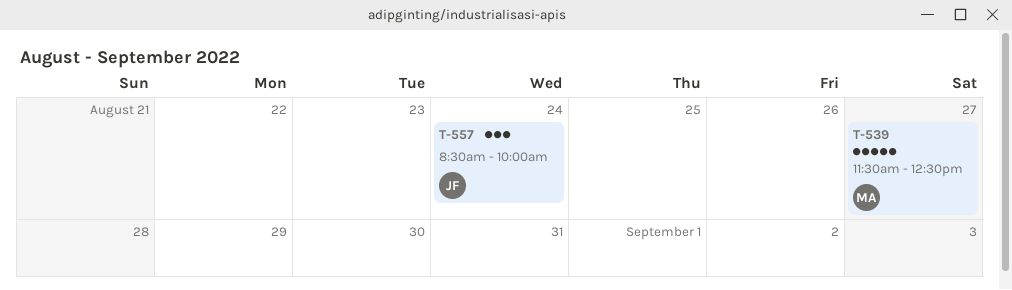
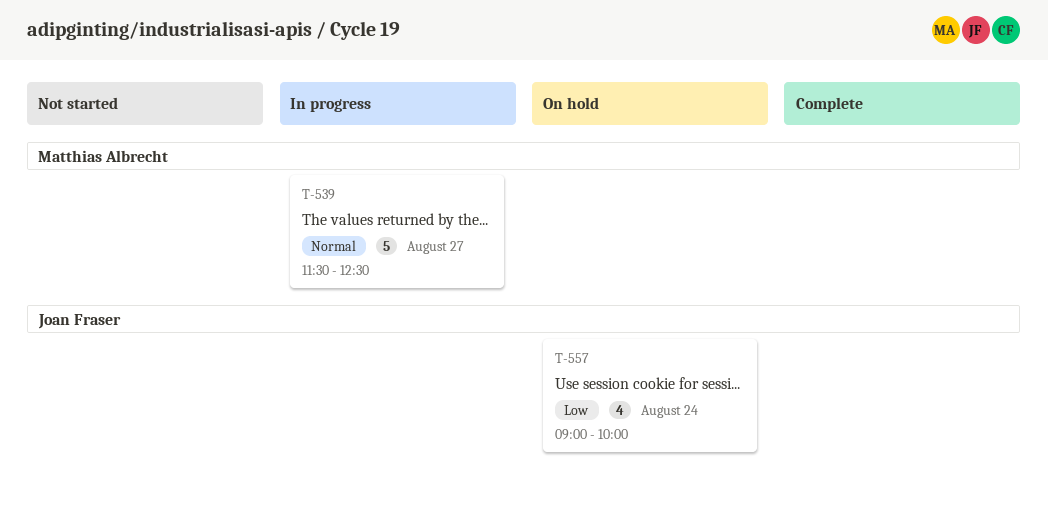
T-557, estimate: 3 -> 4
T-557, begins: 08:30 -> 09:00

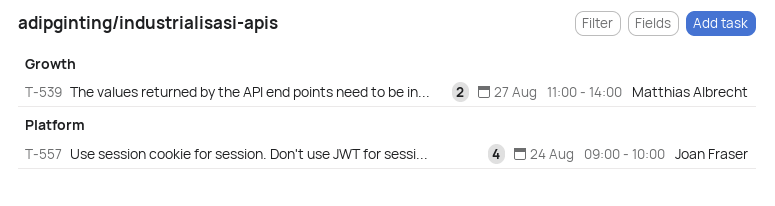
T-539, estimate: 5 -> 2
T-539, begins: 11:30 -> 11:00
T-539, ends: 12:30 -> 14:00

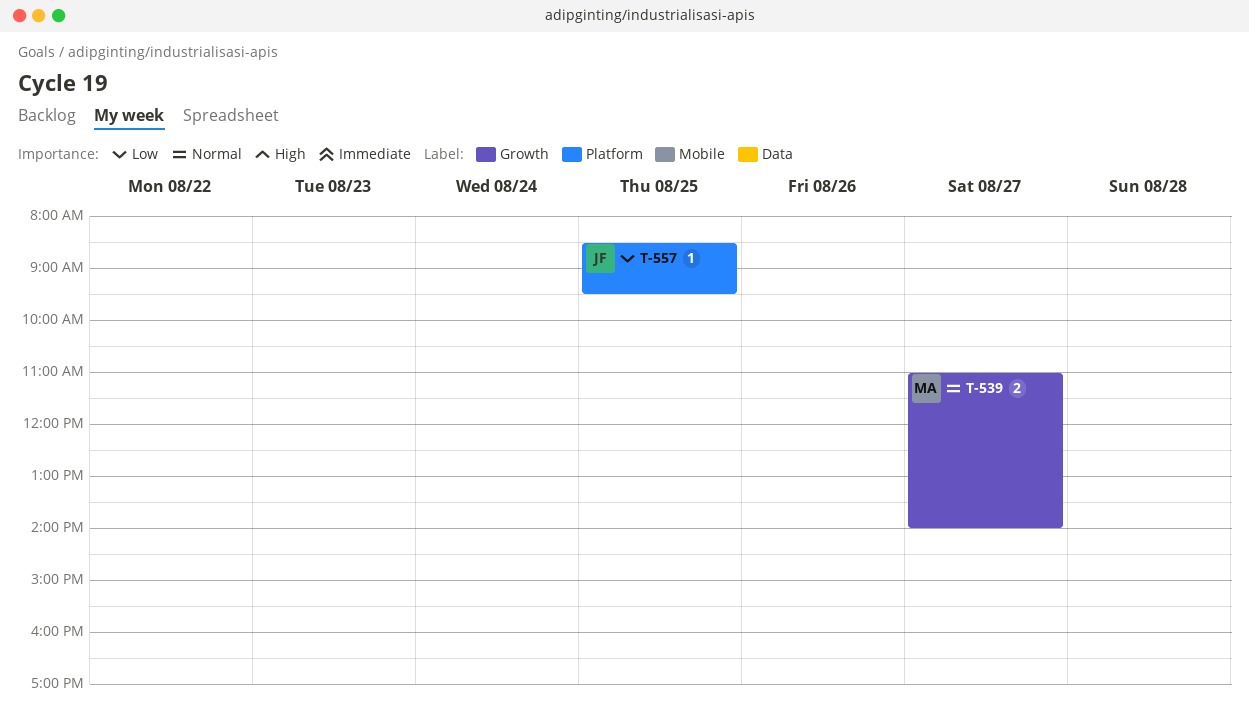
T-557, estimate: 4 -> 1
T-557, day: Aug 24 -> Aug 25
T-557, begins: 09:00 -> 08:30
T-557, ends: 10:00 -> 09:30

